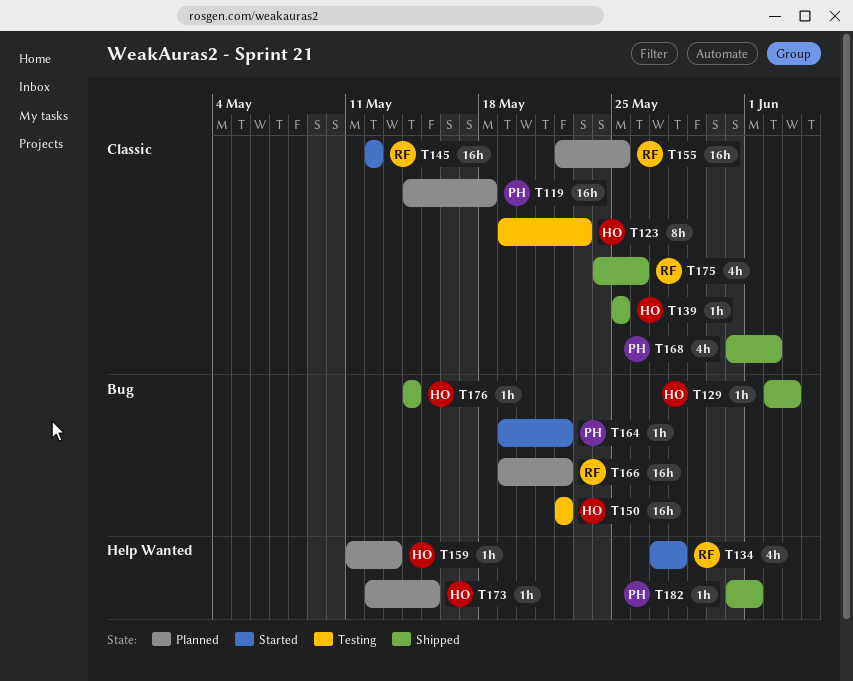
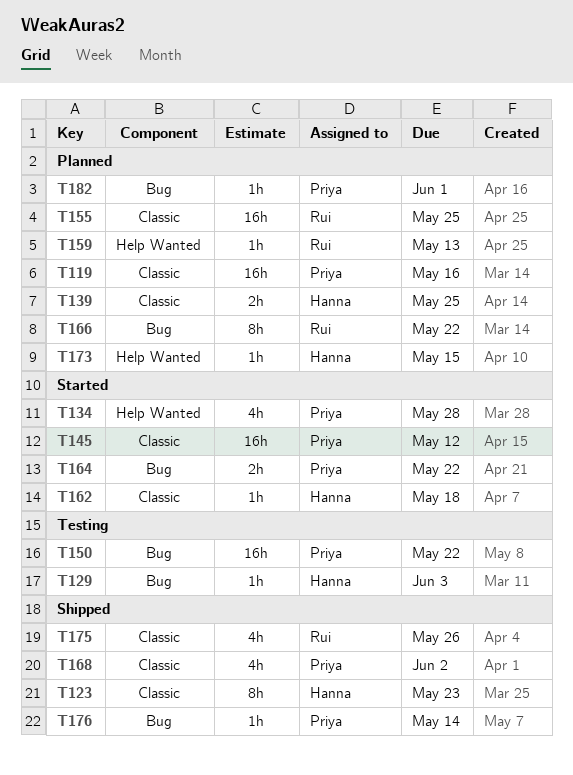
T119, due: May 18 -> May 16
T123, status: Testing -> Shipped
T129, status: Shipped -> Testing
T134, owner: Rui -> Priya
T139, status: Shipped -> Planned
T139, estimate: 1h -> 2h
T145, owner: Rui -> Priya
T150, owner: Hanna -> Priya
T159, owner: Hanna -> Rui
T162: none -> present
T164, estimate: 1h -> 2h
T166, estimate: 16h -> 8h
T176, owner: Hanna -> Priya
T182, status: Shipped -> Planned
T182, label: Help Wanted -> Bug

